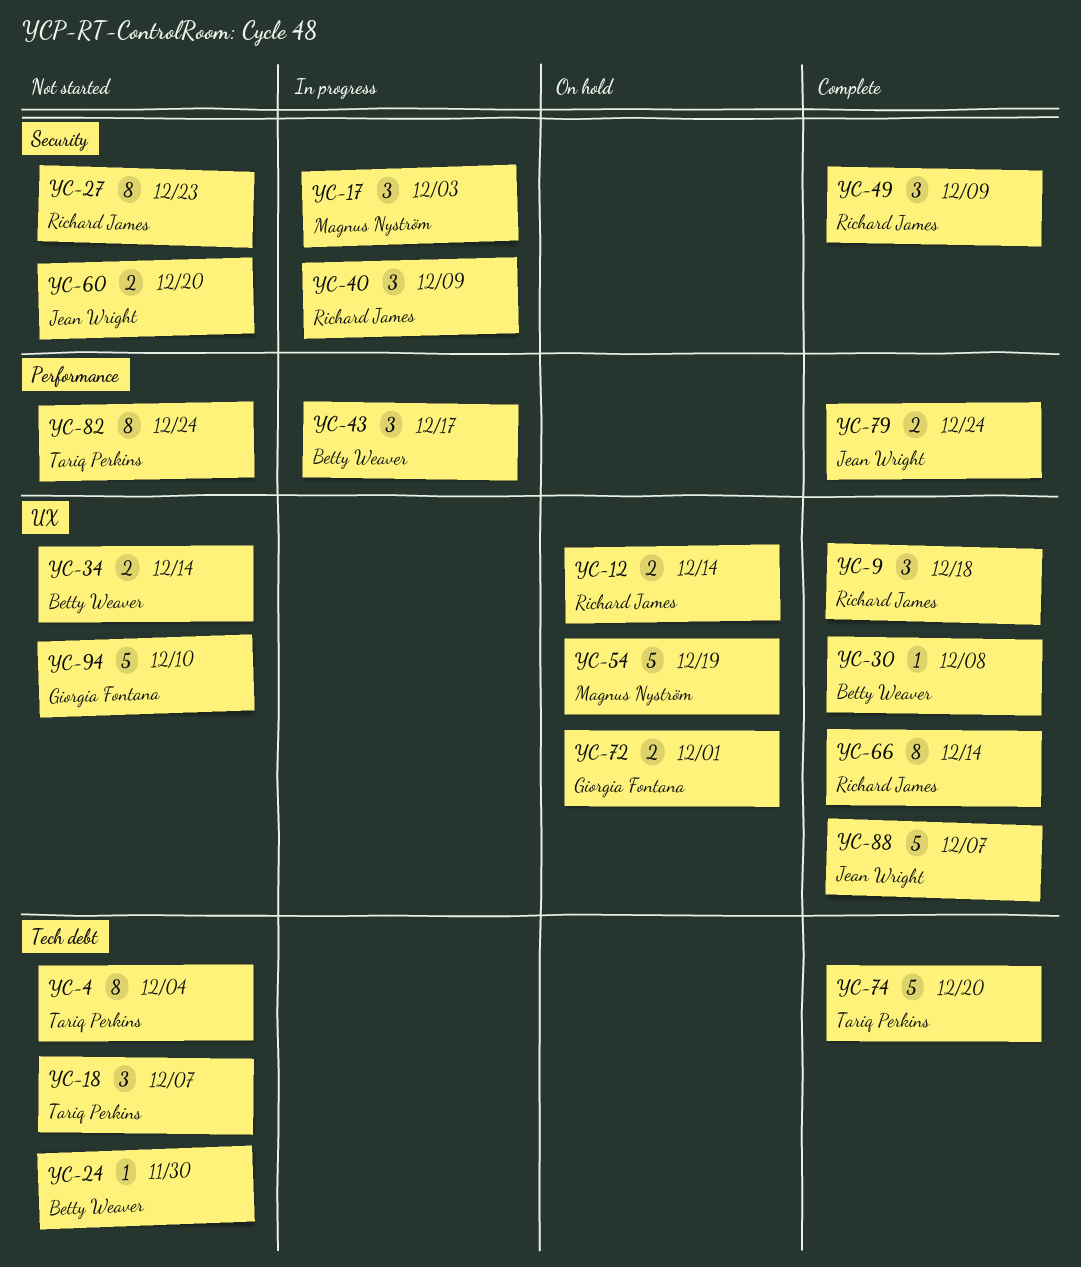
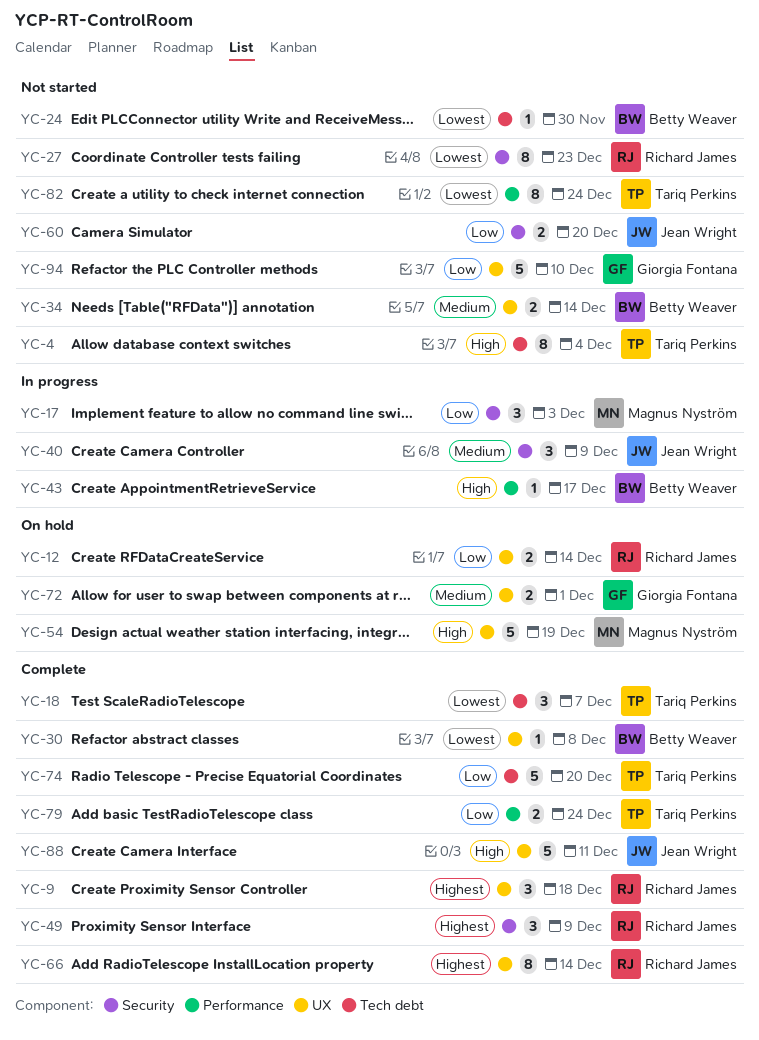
YC-18, status: Not started -> Complete
YC-40, owner: Richard James -> Jean Wright
YC-43, estimate: 3 -> 1
YC-79, owner: Jean Wright -> Tariq Perkins
YC-88, due: Dec 7 -> Dec 11

